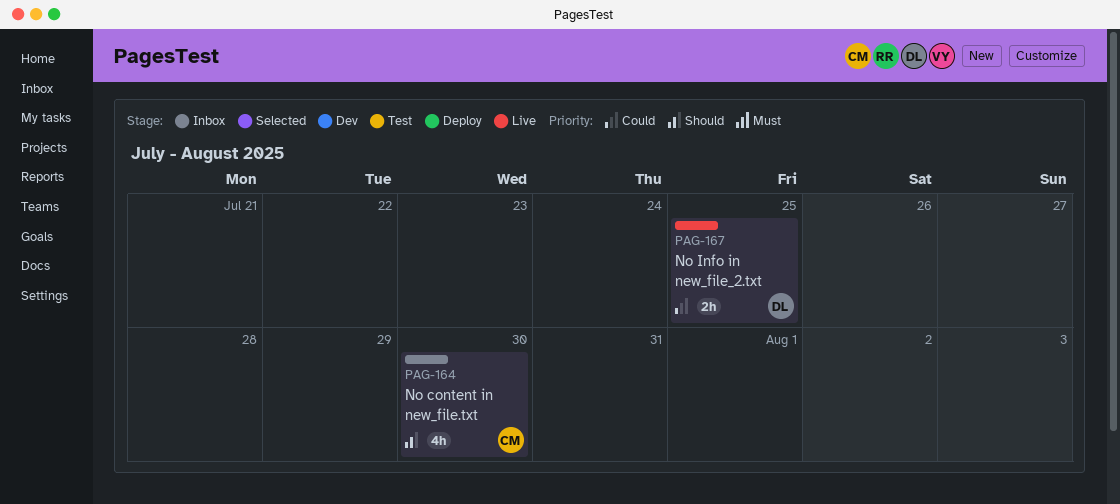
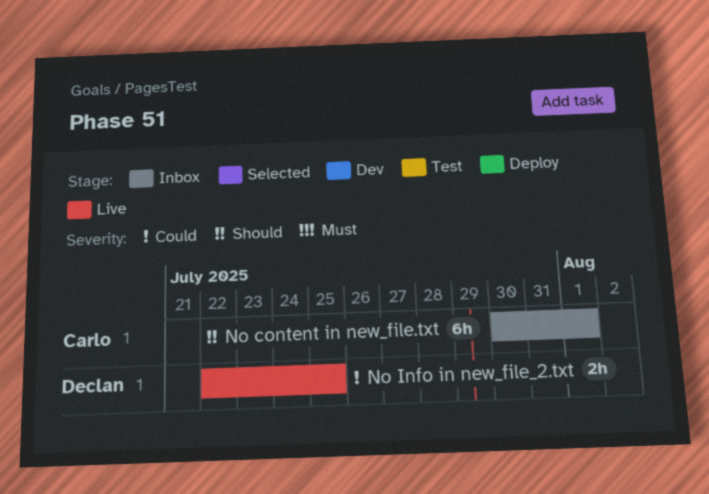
No content in new_file.txt, estimate: 4h -> 6h
No content in new_file.txt, due: Jul 30 -> Aug 1

